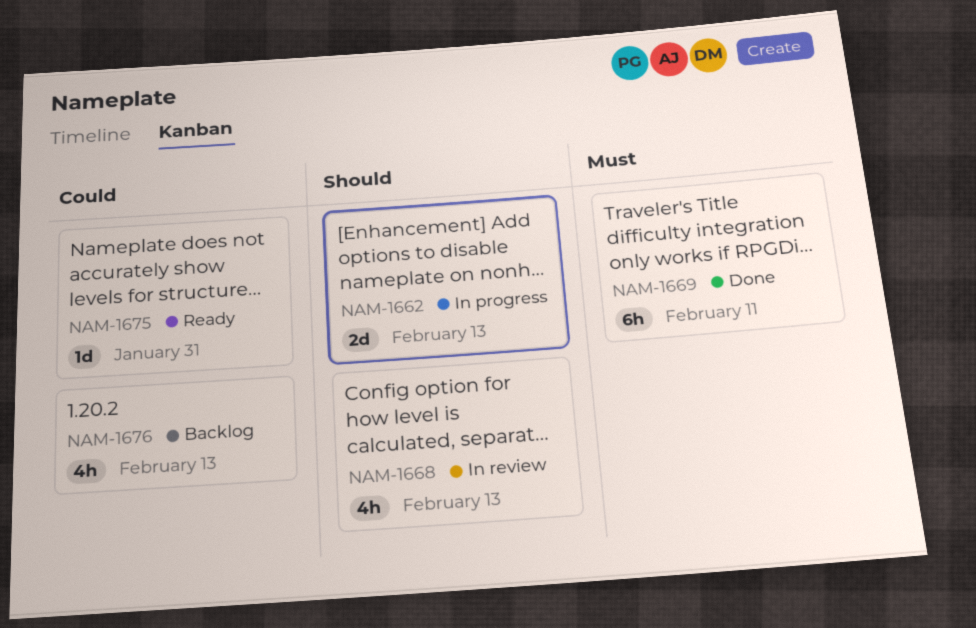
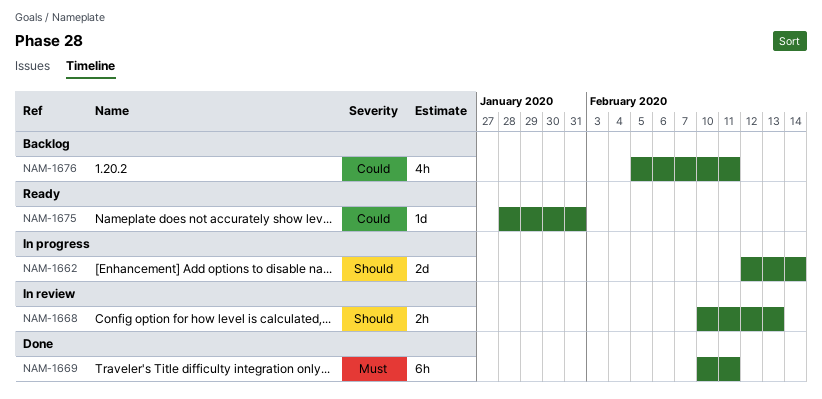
NAM-1662, due: Feb 13 -> Feb 14
NAM-1668, estimate: 4h -> 2h
NAM-1676, due: Feb 13 -> Feb 11

